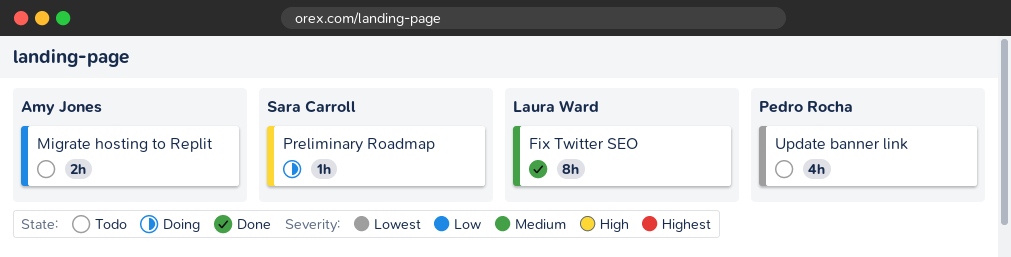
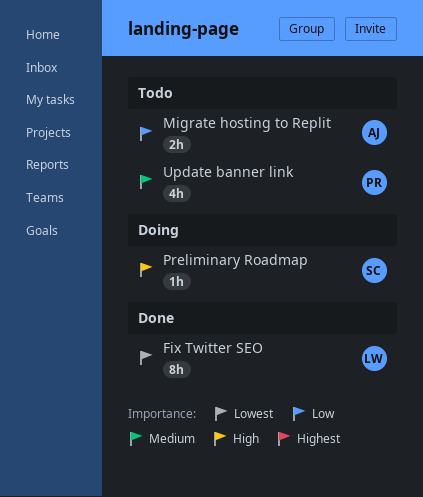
Fix Twitter SEO, priority: Medium -> Lowest
Update banner link, priority: Lowest -> Medium

